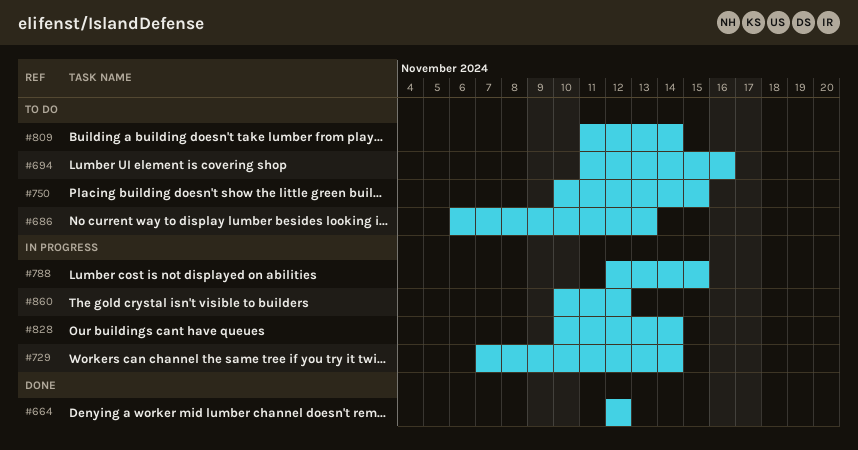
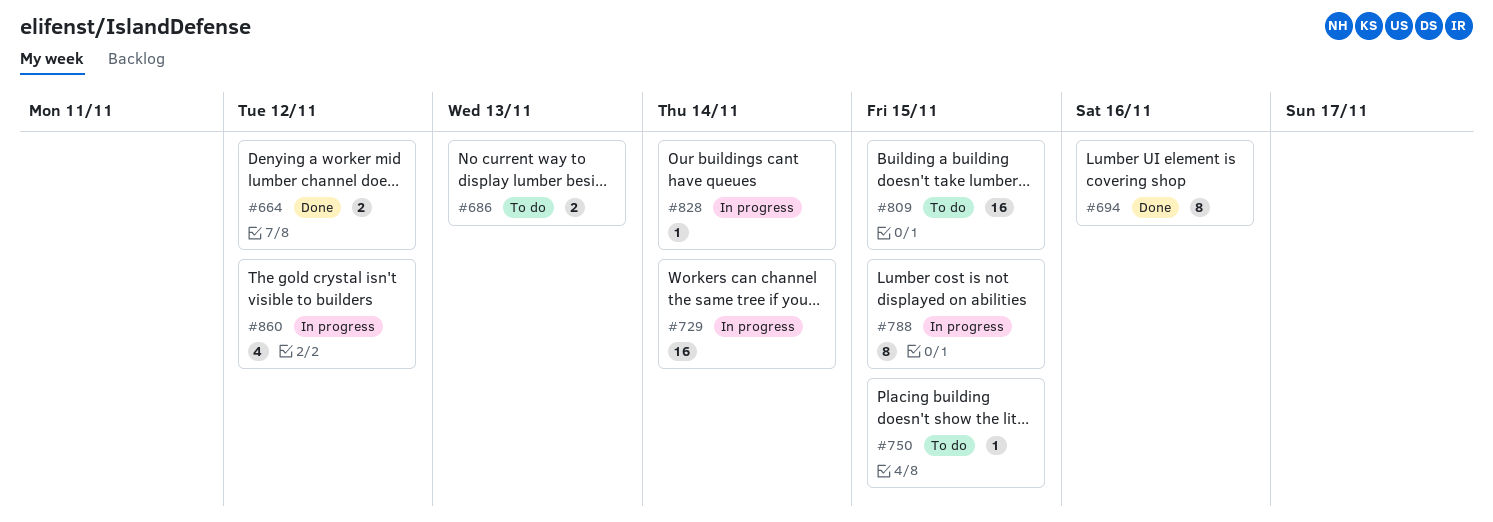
#694, status: To do -> Done
#809, due: Nov 14 -> Nov 15

